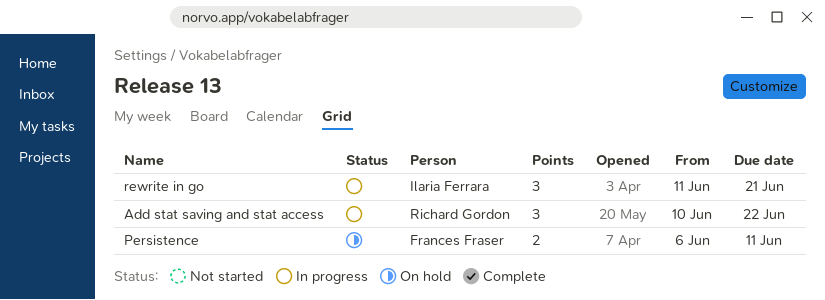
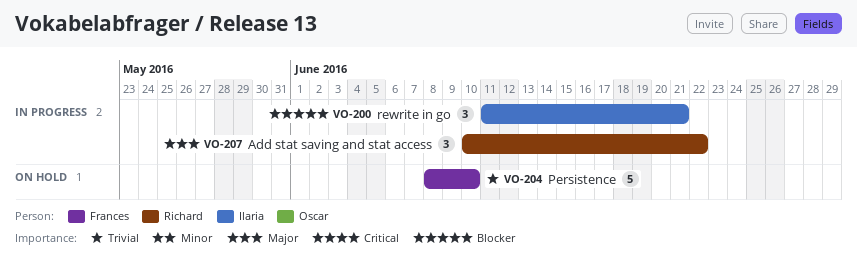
Persistence, estimate: 2 -> 5
Persistence, start: Jun 6 -> Jun 8
Persistence, due: Jun 11 -> Jun 10

